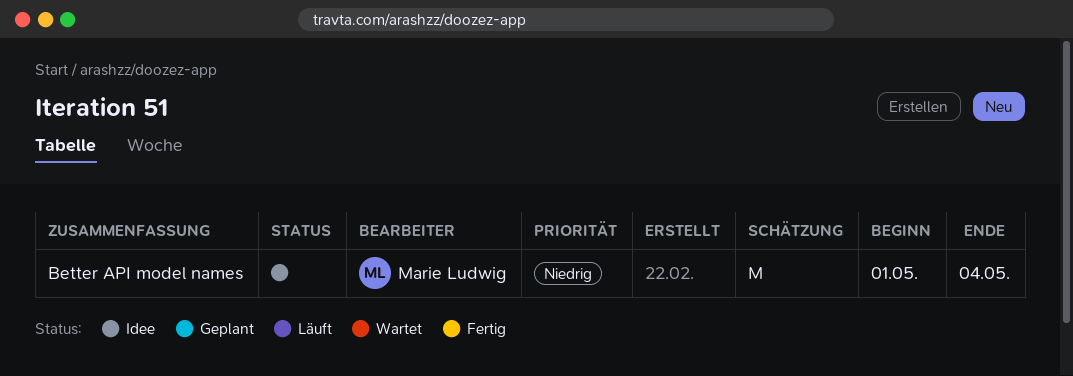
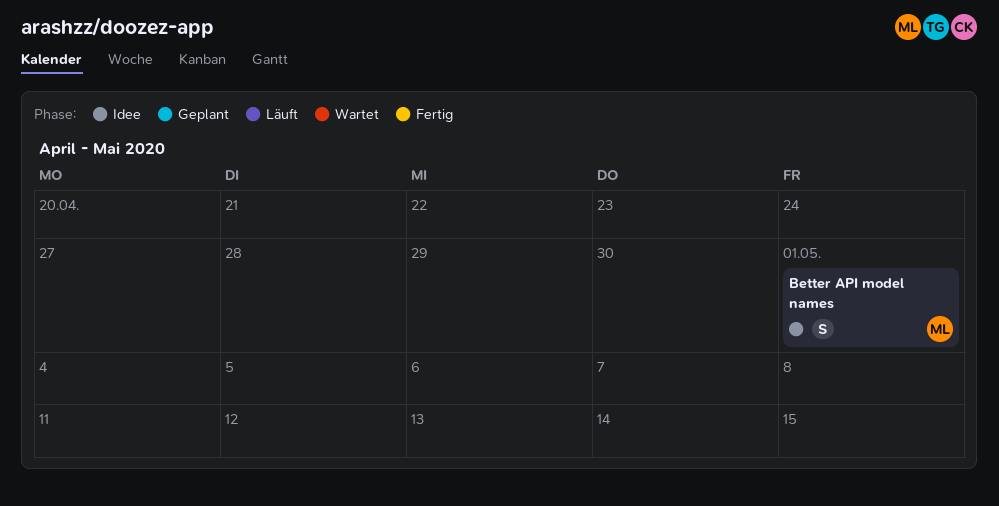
Better API model names, estimate: M -> S
Better API model names, due: May 4 -> May 1

